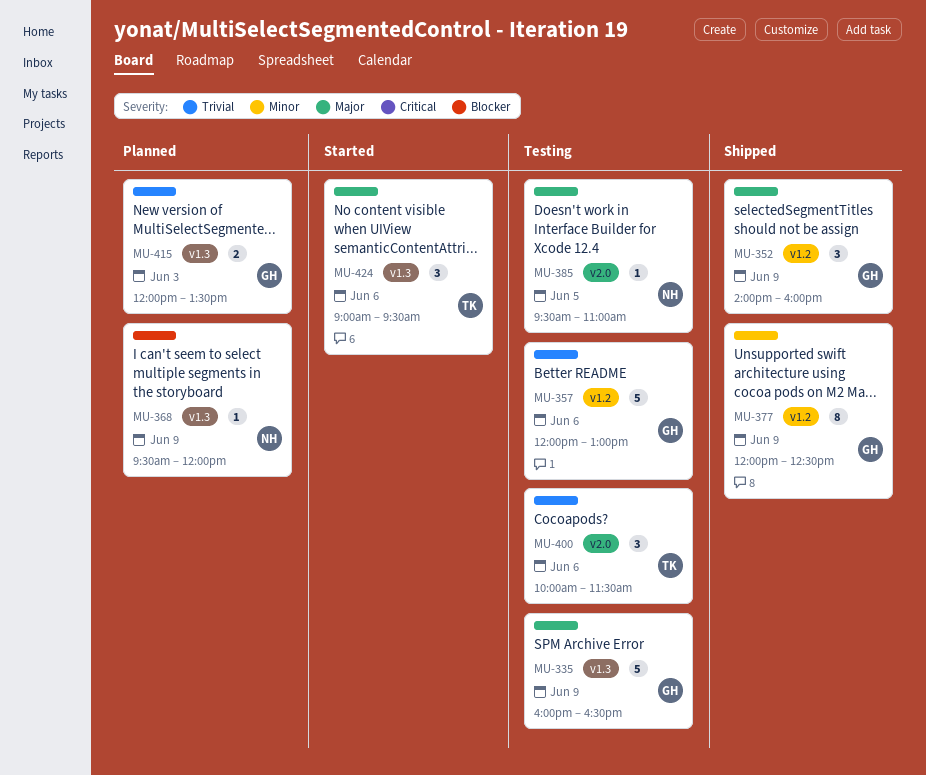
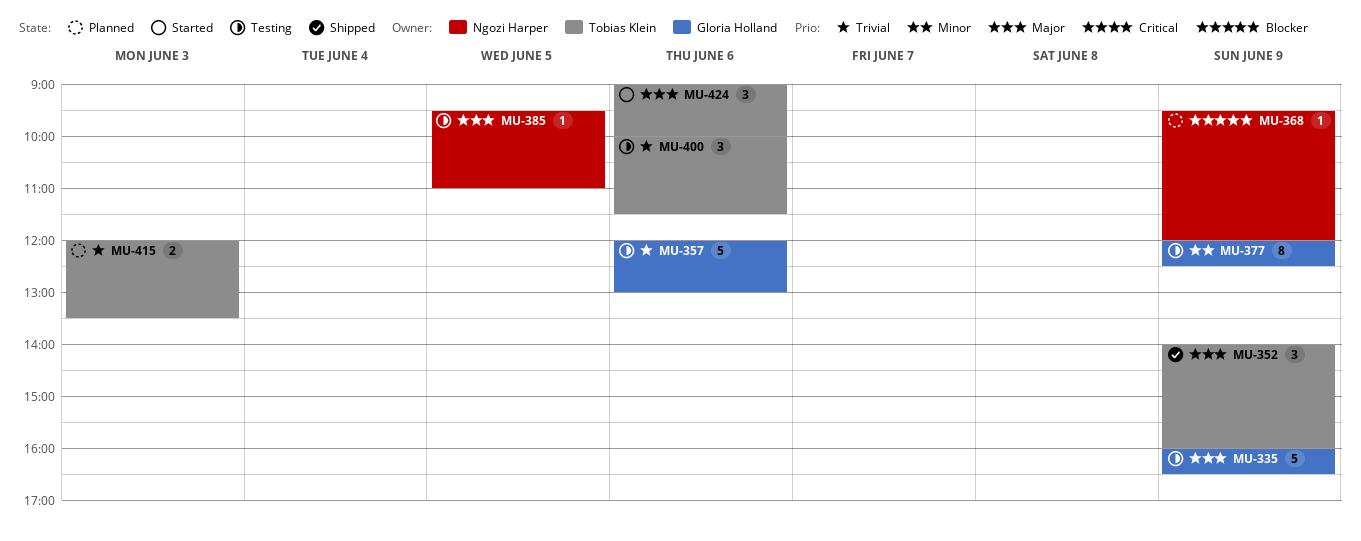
MU-352, owner: Gloria Holland -> Tobias Klein
MU-377, status: Shipped -> Testing
MU-415, owner: Gloria Holland -> Tobias Klein
MU-424, ends: 09:30 -> 10:00

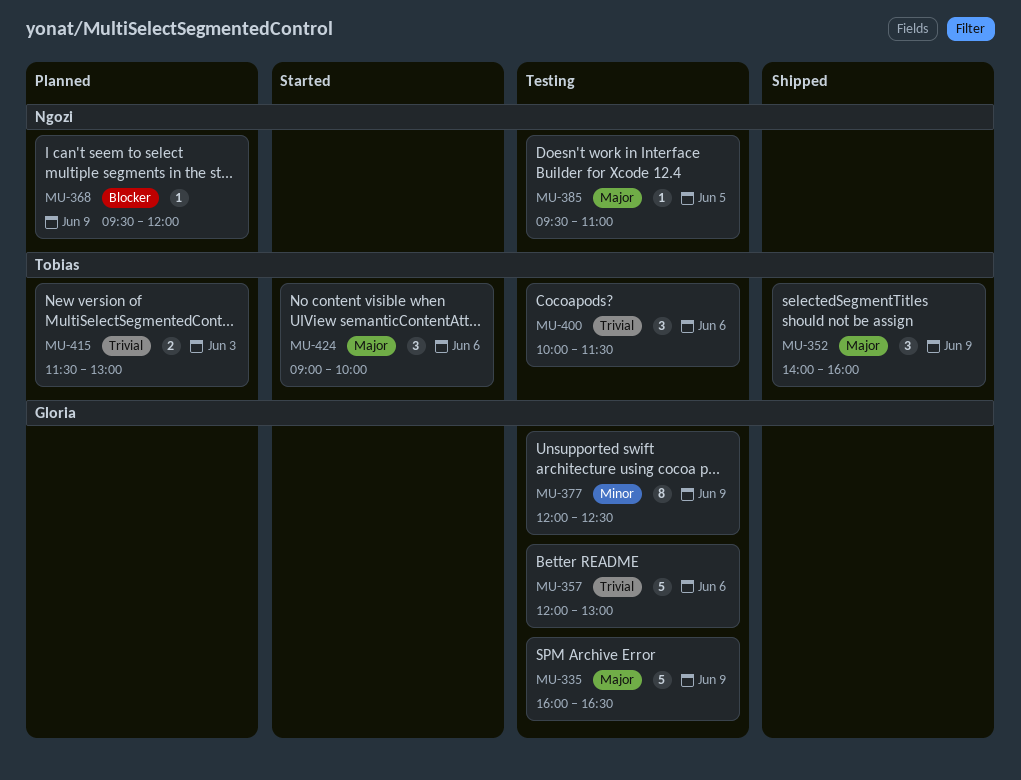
MU-415, begins: 12:00 -> 11:30
MU-415, ends: 13:30 -> 13:00

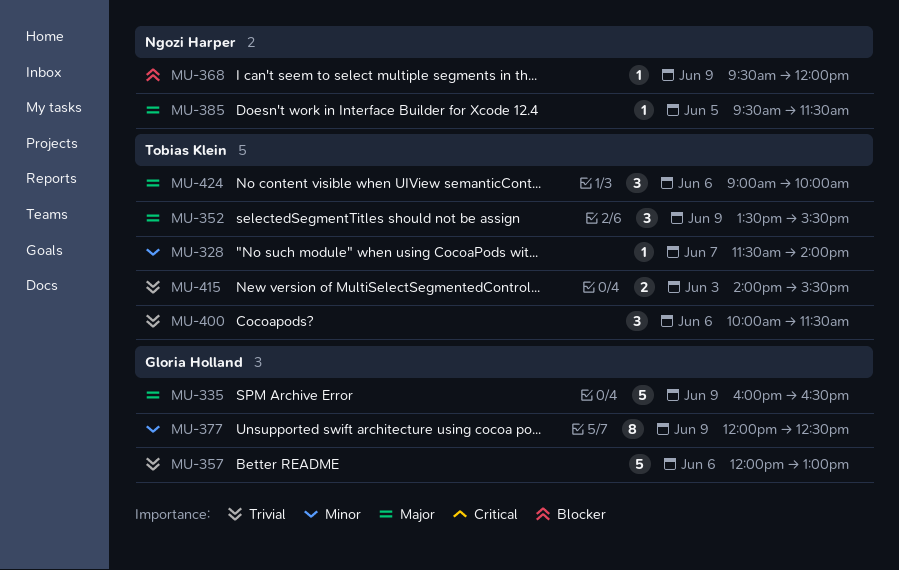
MU-328: none -> present
MU-352, begins: 14:00 -> 13:30
MU-352, ends: 16:00 -> 15:30
MU-385, ends: 11:00 -> 11:30
MU-415, begins: 11:30 -> 14:00
MU-415, ends: 13:00 -> 15:30

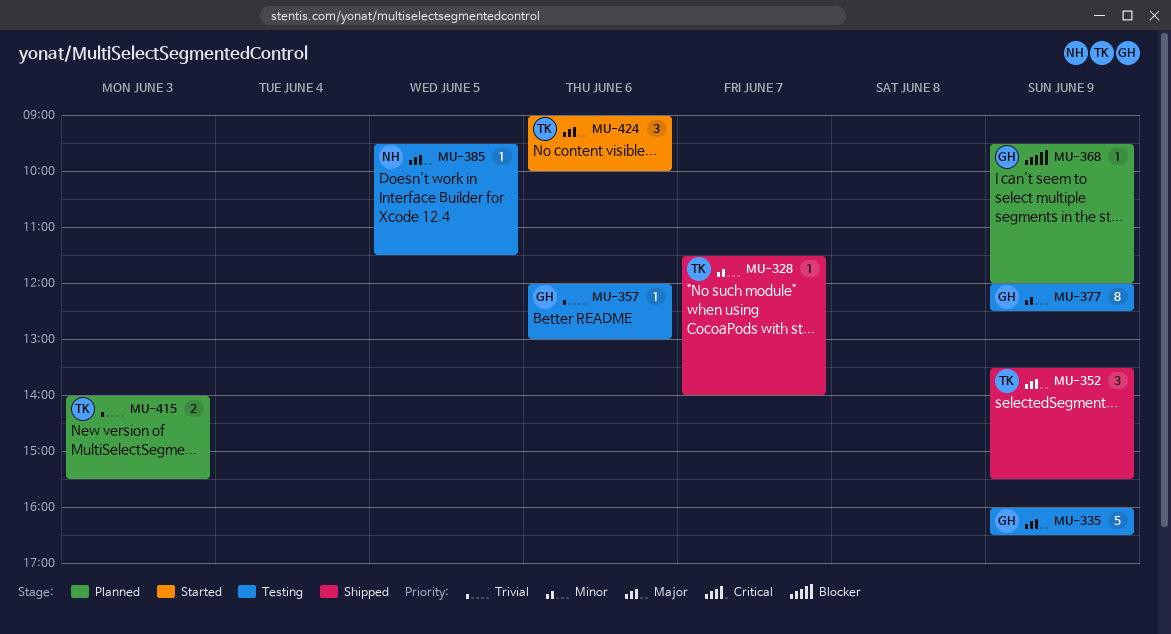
MU-357, estimate: 5 -> 1
MU-368, owner: Ngozi Harper -> Gloria Holland
MU-400: present -> none

